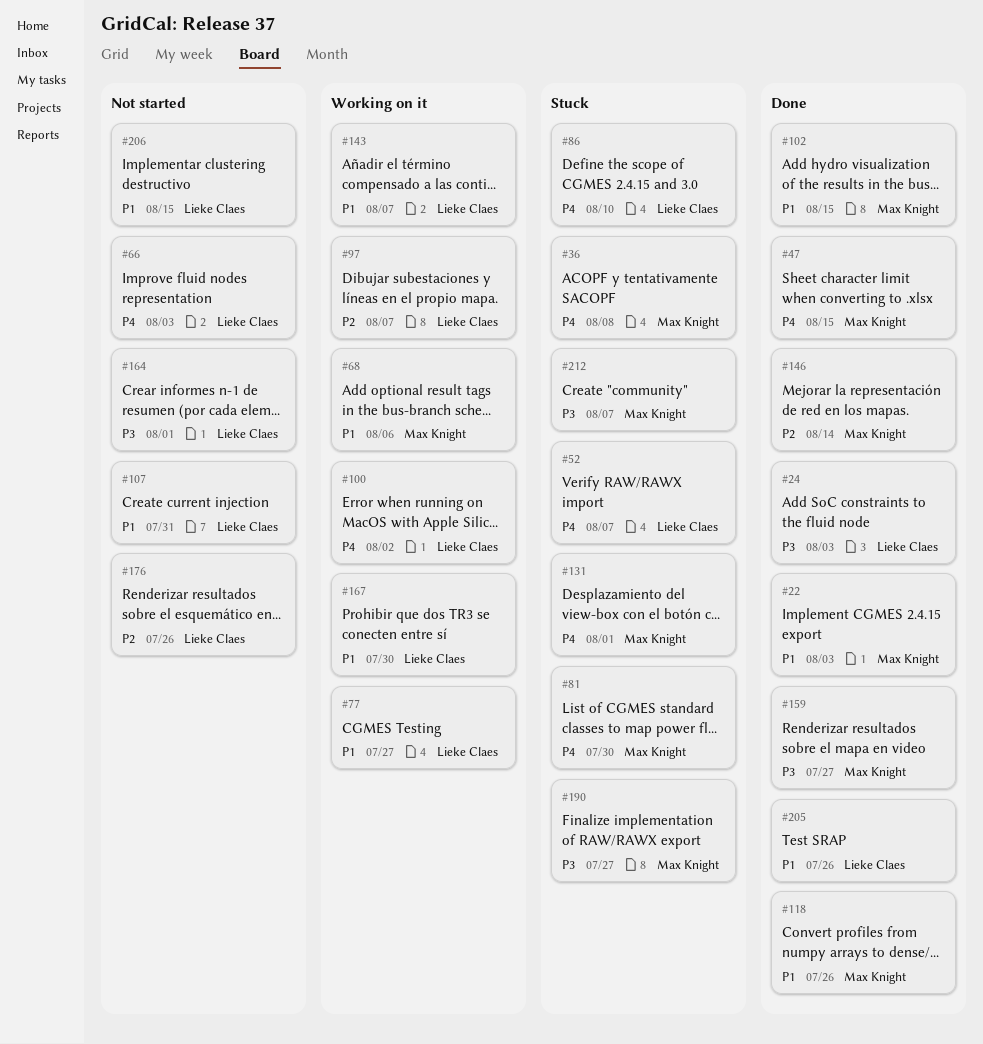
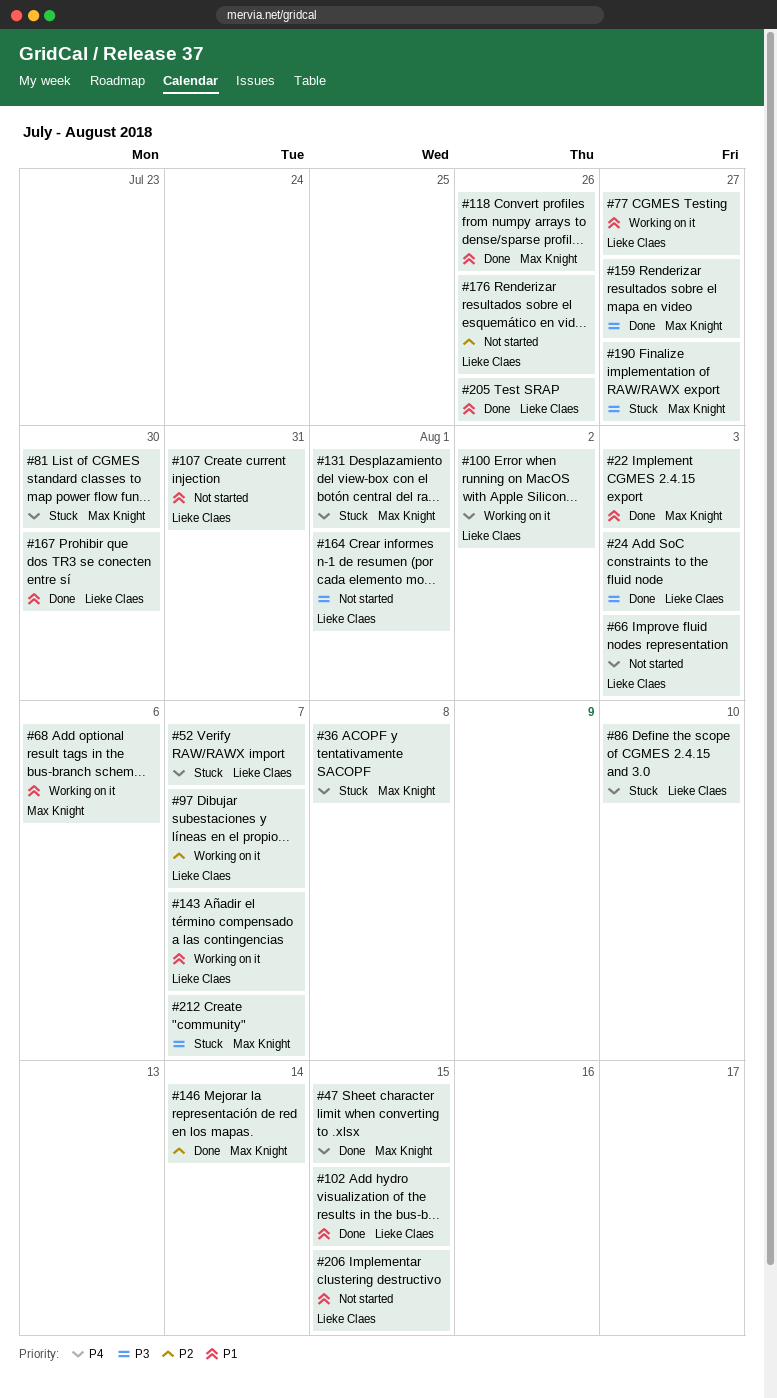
#102, owner: Max Knight -> Lieke Claes
#167, status: Working on it -> Done

